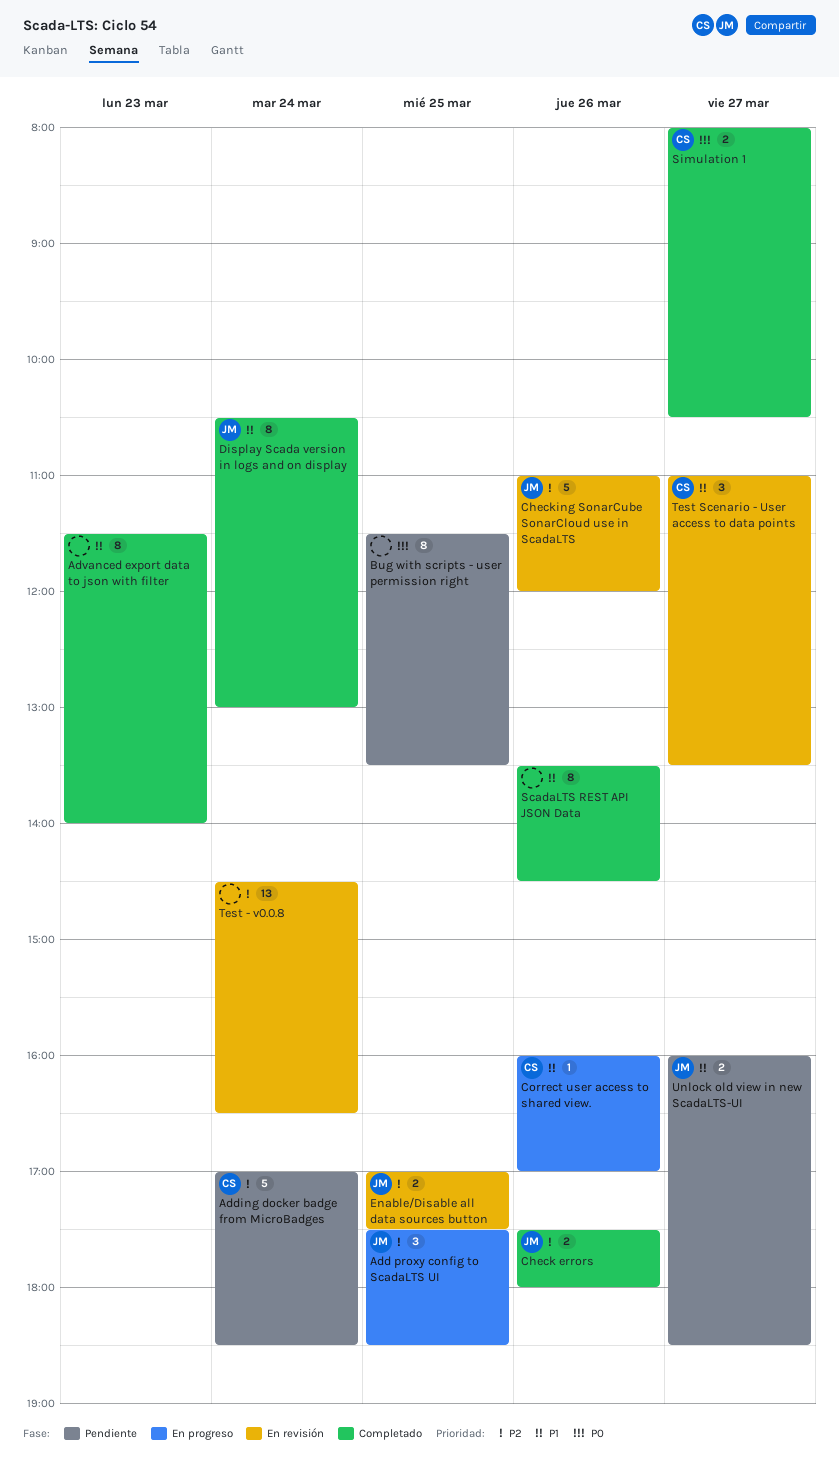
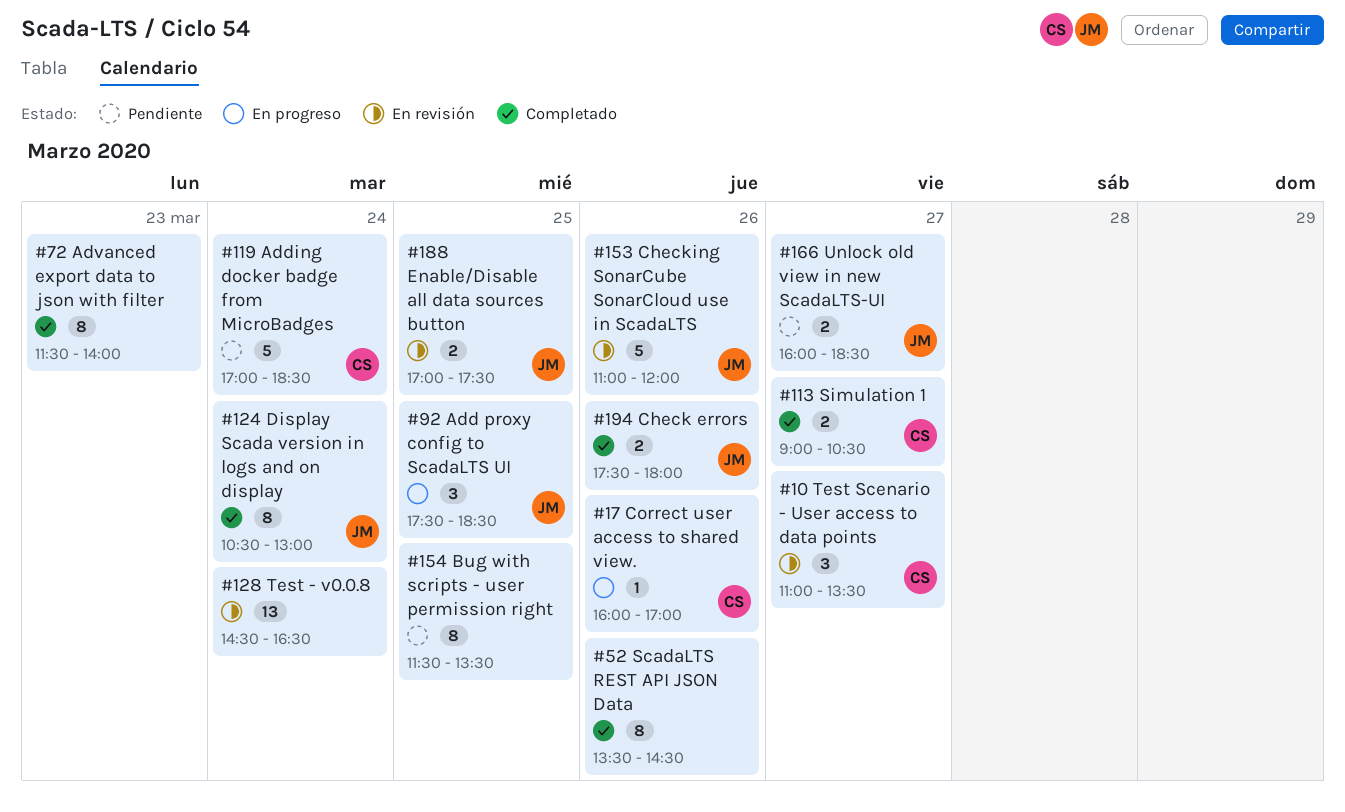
Simulation 1, begins: 08:00 -> 09:00

